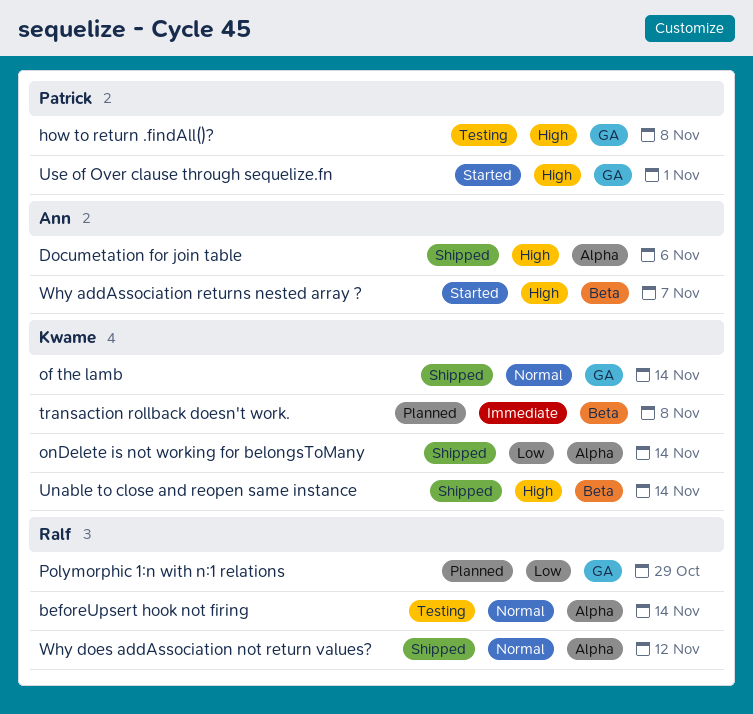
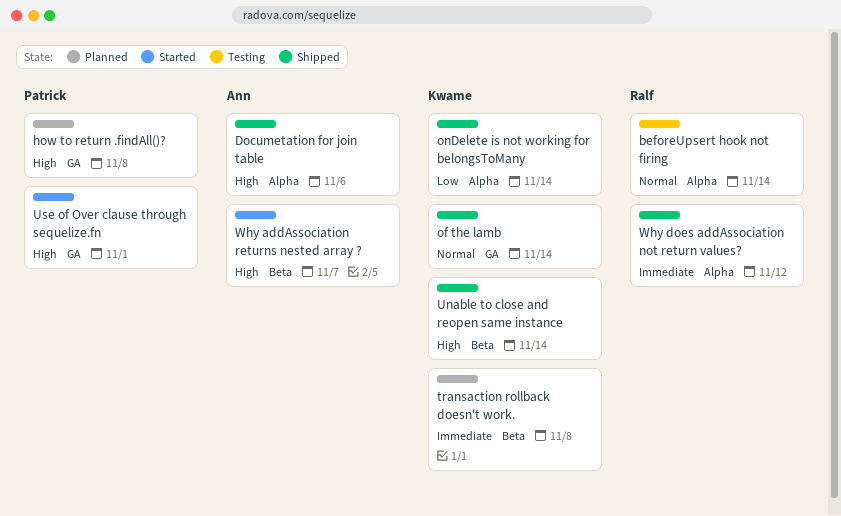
how to return .findAll()?, status: Testing -> Planned
Polymorphic 1:n with n:1 relations: present -> none
Why does addAssociation not return values?, priority: Normal -> Immediate

